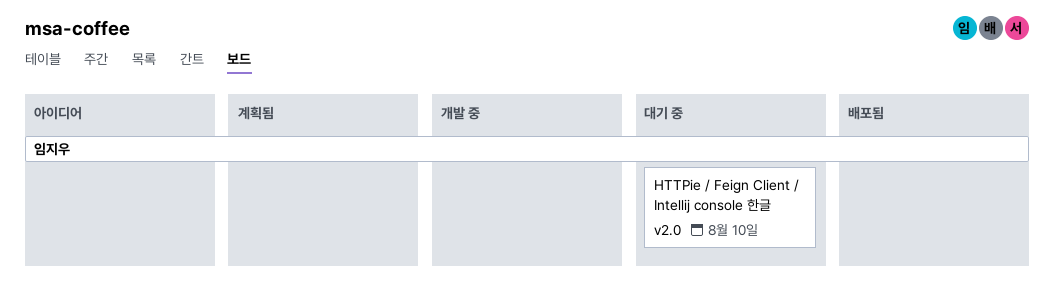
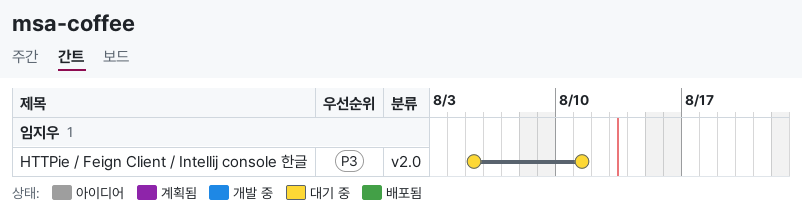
HTTPie / Feign Client / Intellij console 한글, due: Aug 10 -> Aug 11

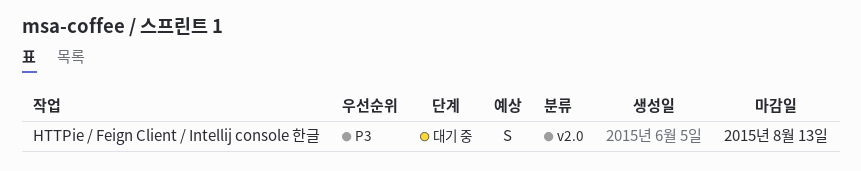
HTTPie / Feign Client / Intellij console 한글, due: Aug 11 -> Aug 13

